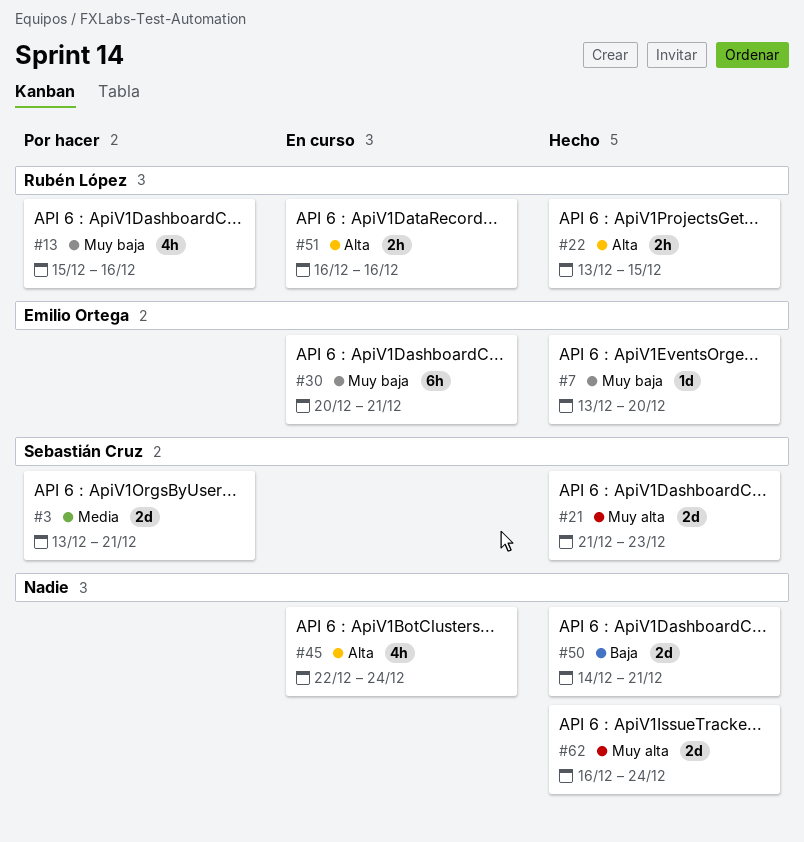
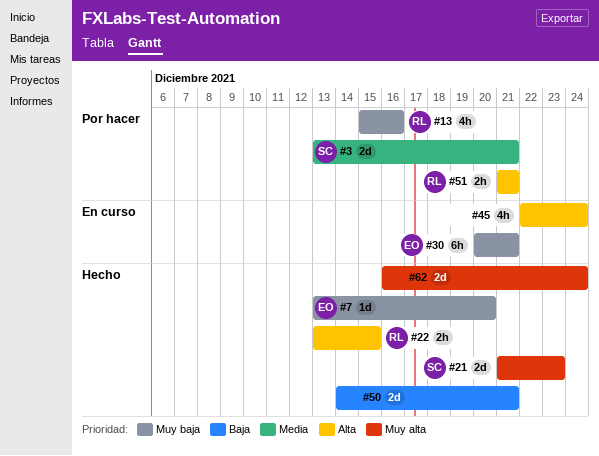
#51, status: En curso -> Por hacer
#51, start: Dec 16 -> Dec 21
#51, due: Dec 16 -> Dec 21

